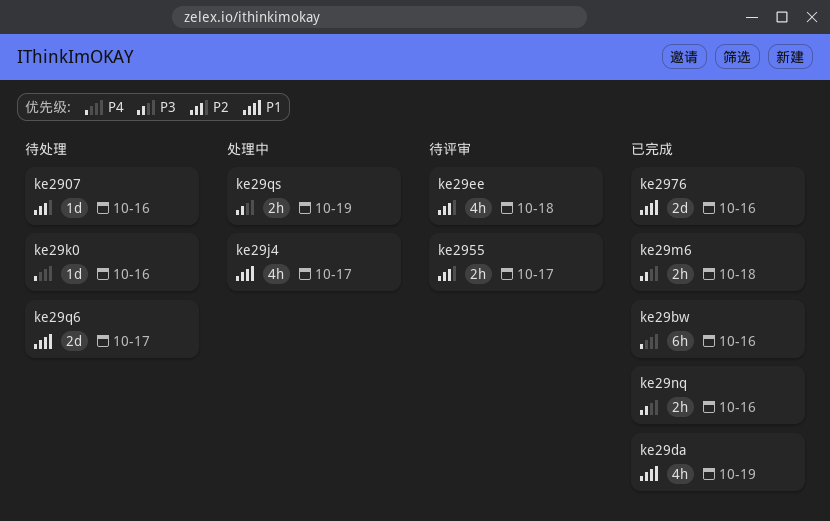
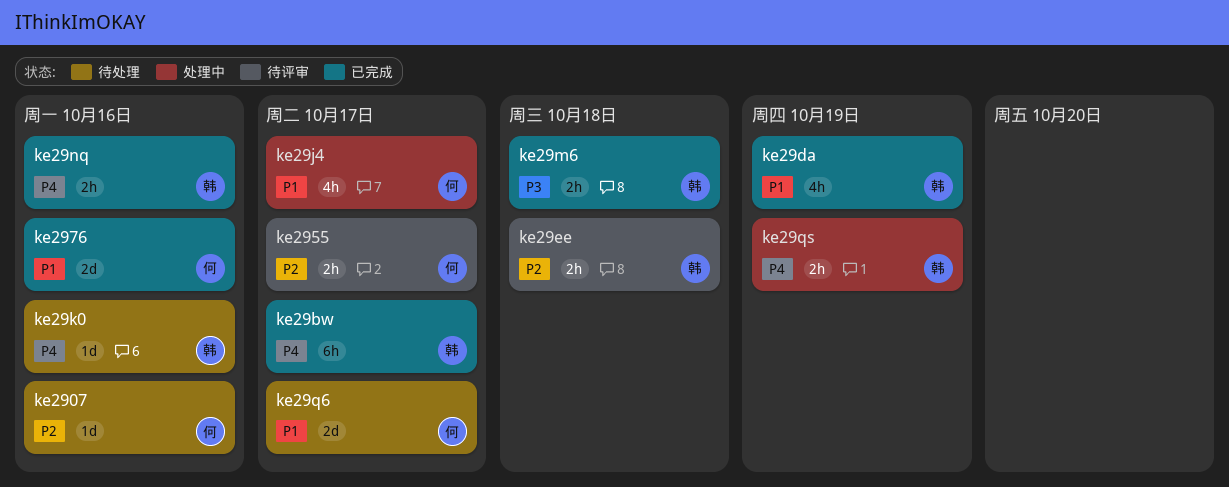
ke29bw, due: Oct 16 -> Oct 17
ke29ee, estimate: 4h -> 2h
ke29nq, priority: P3 -> P4
ke29qs, priority: P3 -> P4

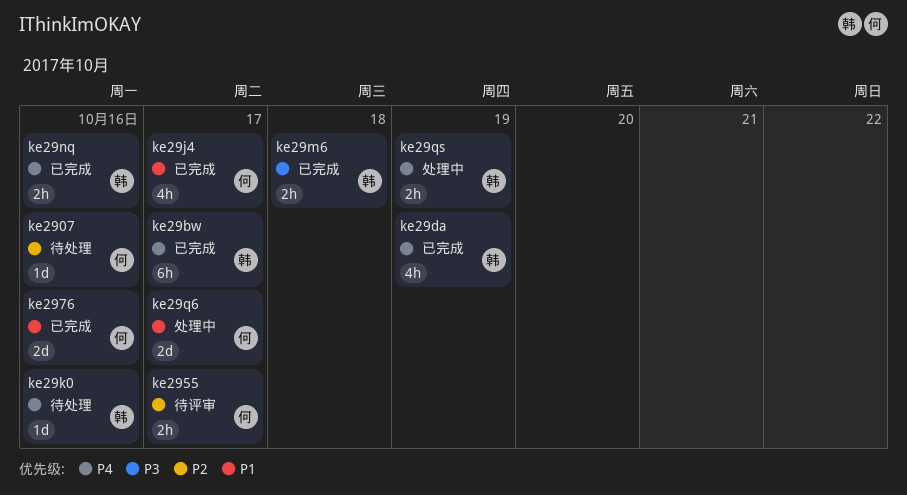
ke29da, priority: P1 -> P4
ke29ee: present -> none
ke29j4, status: 处理中 -> 已完成
ke29q6, status: 待处理 -> 处理中

